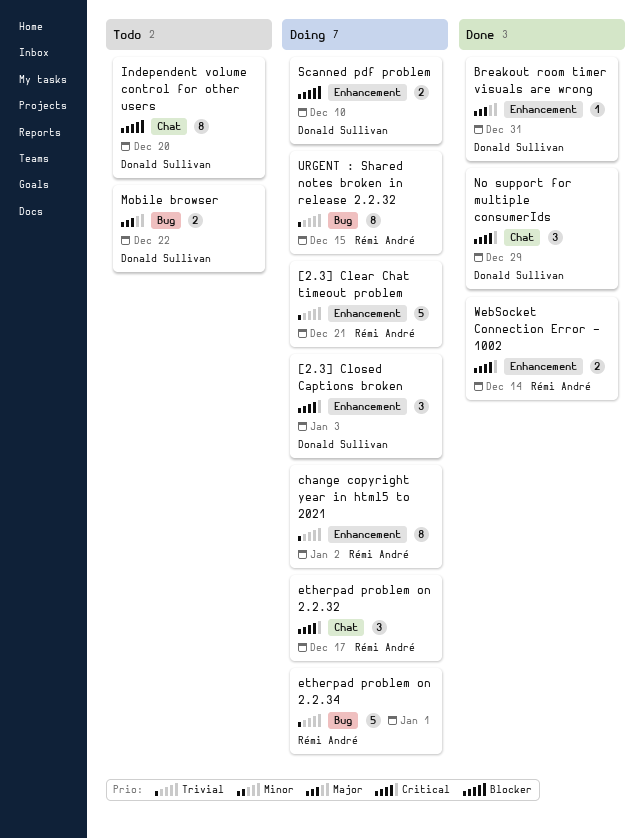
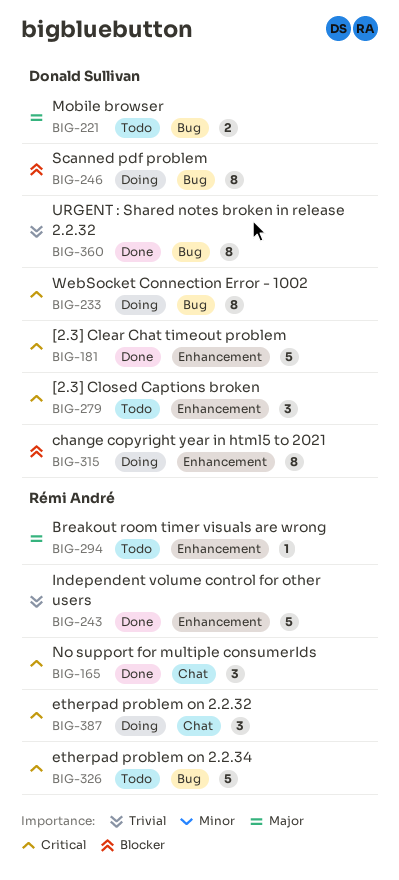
[2.3] Clear Chat timeout problem, status: Doing -> Done
[2.3] Clear Chat timeout problem, owner: Rémi André -> Donald Sullivan
[2.3] Clear Chat timeout problem, priority: Trivial -> Critical
[2.3] Closed Captions broken, status: Doing -> Todo
Breakout room timer visuals are wrong, status: Done -> Todo
Breakout room timer visuals are wrong, owner: Donald Sullivan -> Rémi André
change copyright year in html5 to 2021, owner: Rémi André -> Donald Sullivan
change copyright year in html5 to 2021, priority: Trivial -> Blocker
etherpad problem on 2.2.34, status: Doing -> Todo
etherpad problem on 2.2.34, priority: Trivial -> Critical
Independent volume control for other users, status: Todo -> Done
Independent volume control for other users, owner: Donald Sullivan -> Rémi André
Independent volume control for other users, priority: Blocker -> Trivial
Independent volume control for other users, label: Chat -> Enhancement
Independent volume control for other users, estimate: 8 -> 5
No support for multiple consumerIds, owner: Donald Sullivan -> Rémi André
Scanned pdf problem, label: Enhancement -> Bug
Scanned pdf problem, estimate: 2 -> 8
URGENT : Shared notes broken in release 2.2.32, status: Doing -> Done
URGENT : Shared notes broken in release 2.2.32, owner: Rémi André -> Donald Sullivan
WebSocket Connection Error - 1002, status: Done -> Doing
WebSocket Connection Error - 1002, owner: Rémi André -> Donald Sullivan
WebSocket Connection Error - 1002, label: Enhancement -> Bug
WebSocket Connection Error - 1002, estimate: 2 -> 8

